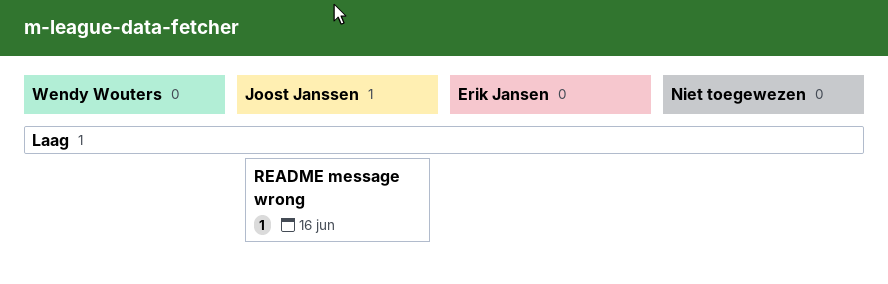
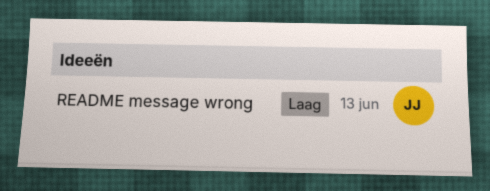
README message wrong, due: Jun 16 -> Jun 13

